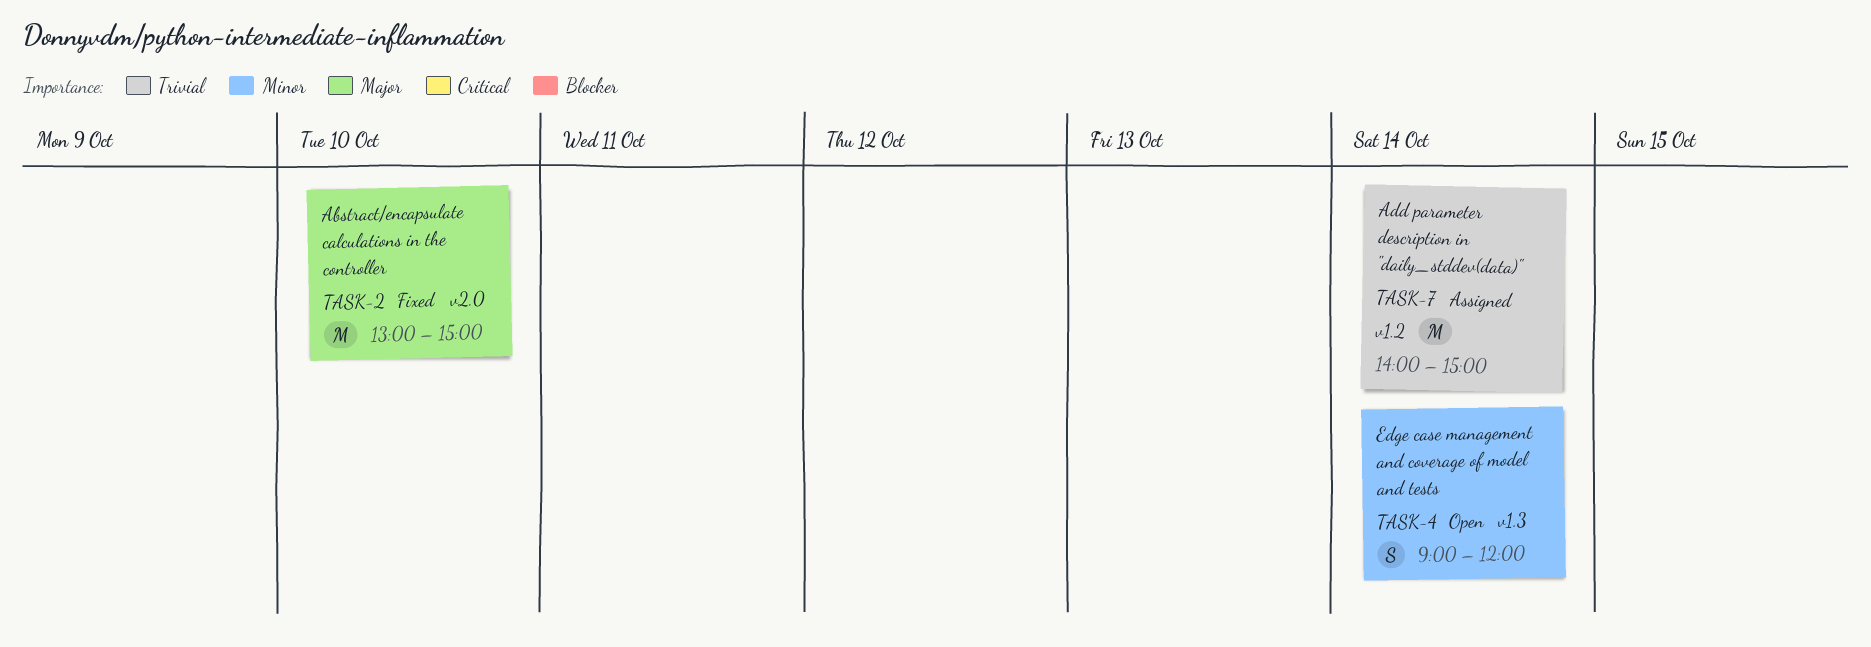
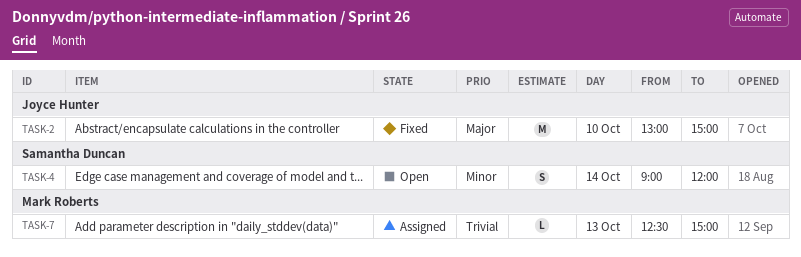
TASK-7, estimate: M -> L
TASK-7, day: Oct 14 -> Oct 13
TASK-7, begins: 14:00 -> 12:30

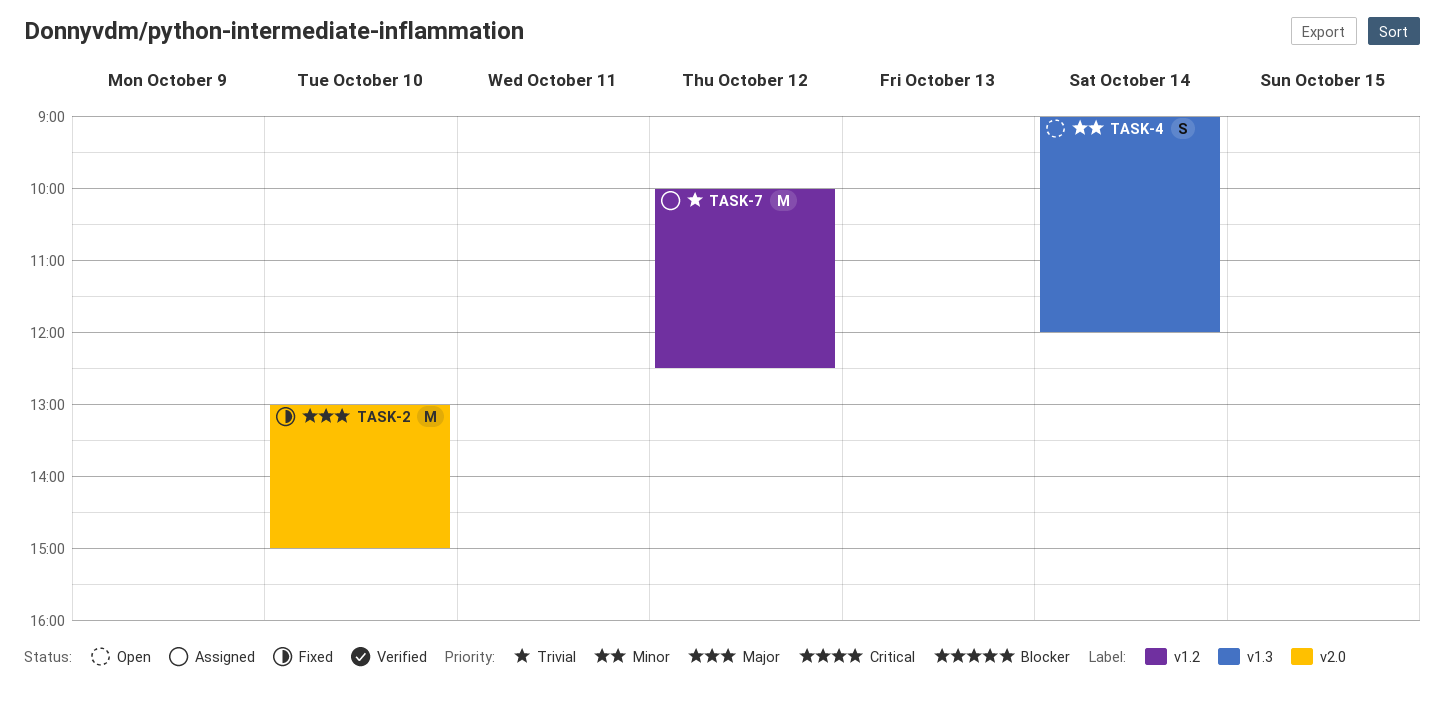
TASK-7, estimate: L -> M
TASK-7, day: Oct 13 -> Oct 12
TASK-7, begins: 12:30 -> 10:00
TASK-7, ends: 15:00 -> 12:30

